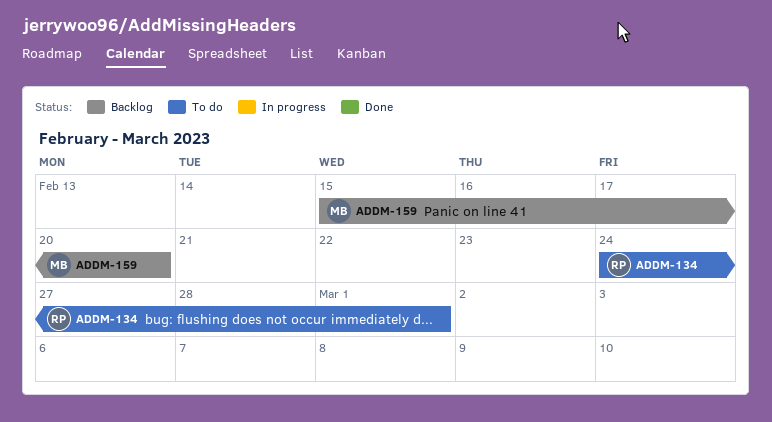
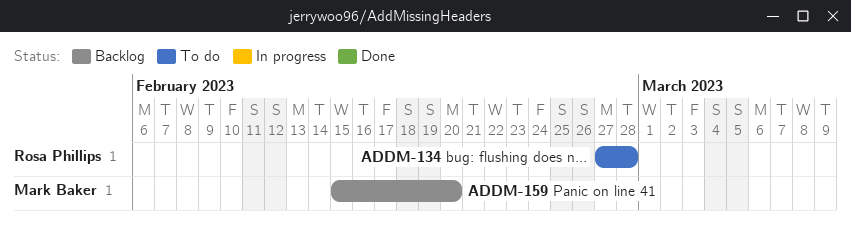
ADDM-134, start: Feb 24 -> Feb 27
ADDM-134, due: Mar 1 -> Feb 28

